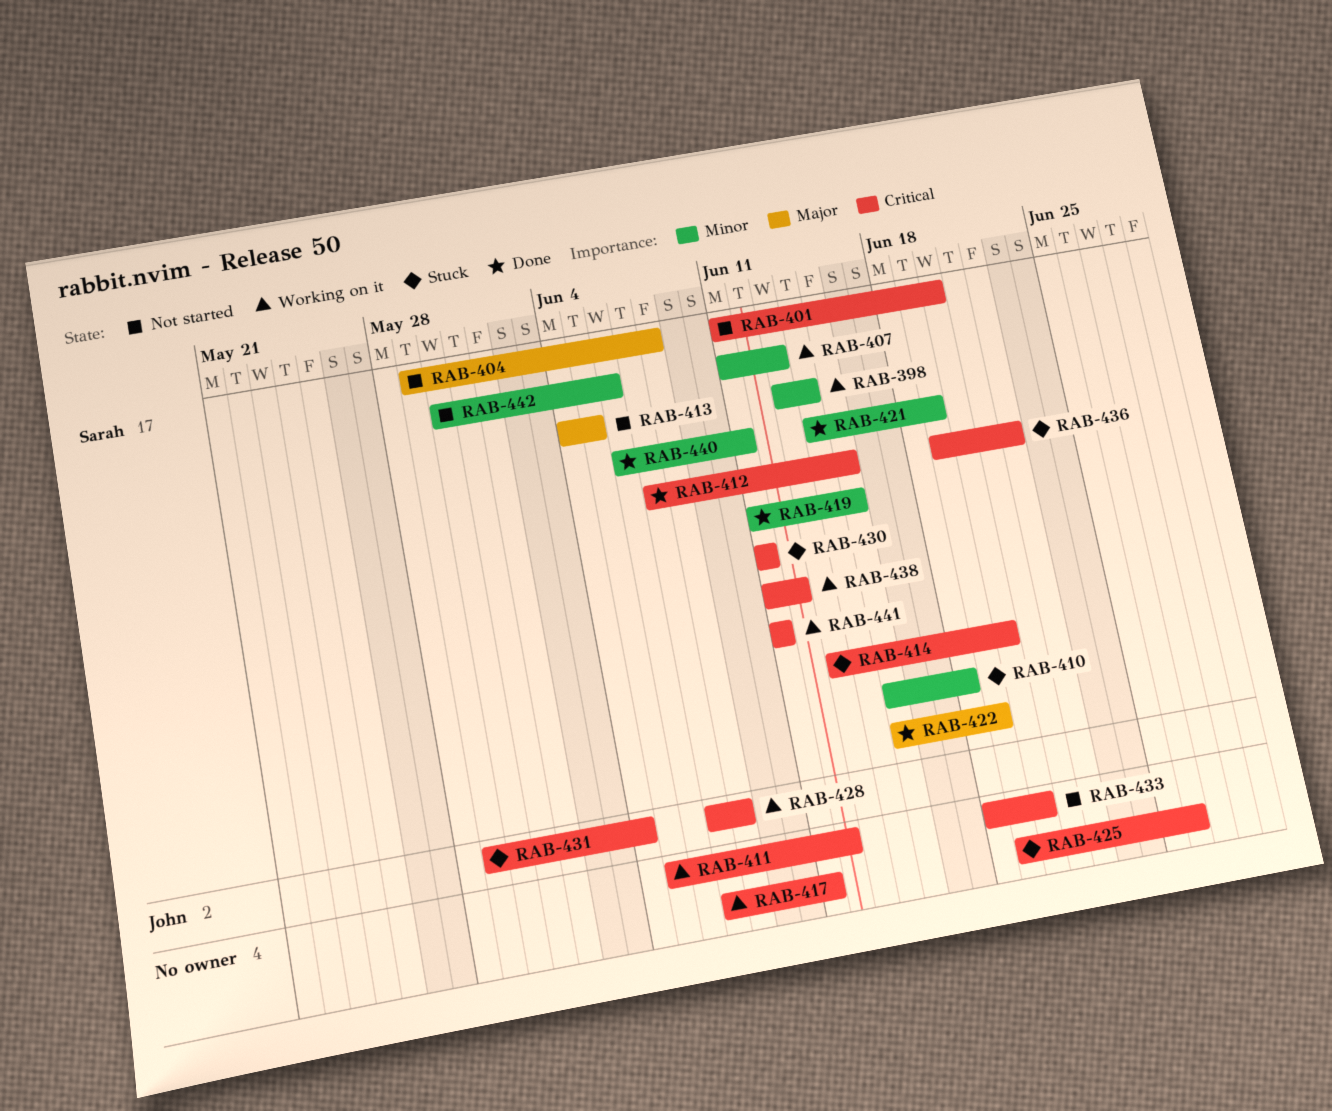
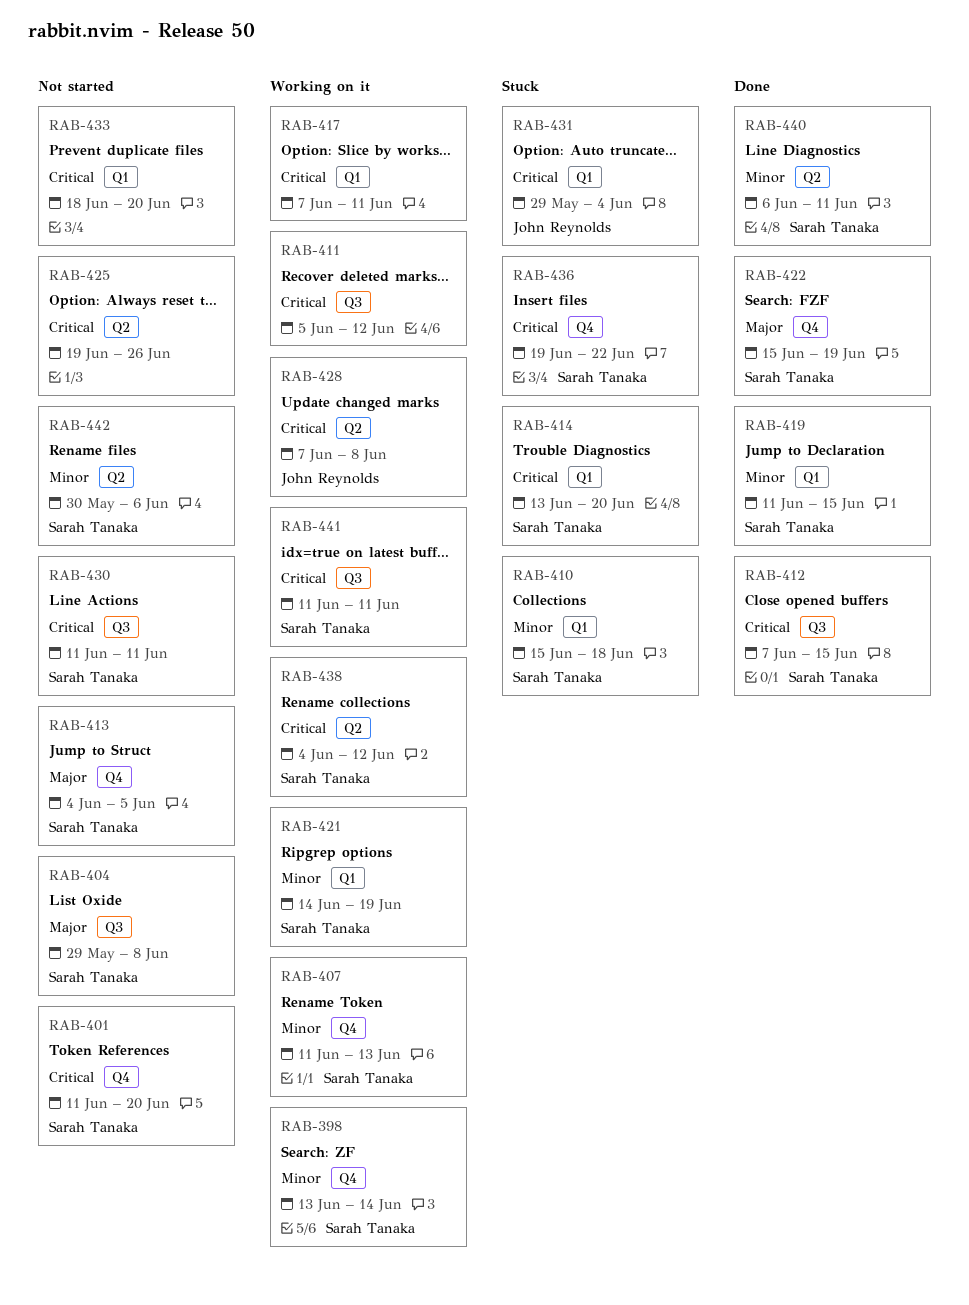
RAB-421, status: Done -> Working on it
RAB-425, status: Stuck -> Not started
RAB-430, status: Stuck -> Not started
RAB-438, start: Jun 11 -> Jun 4

